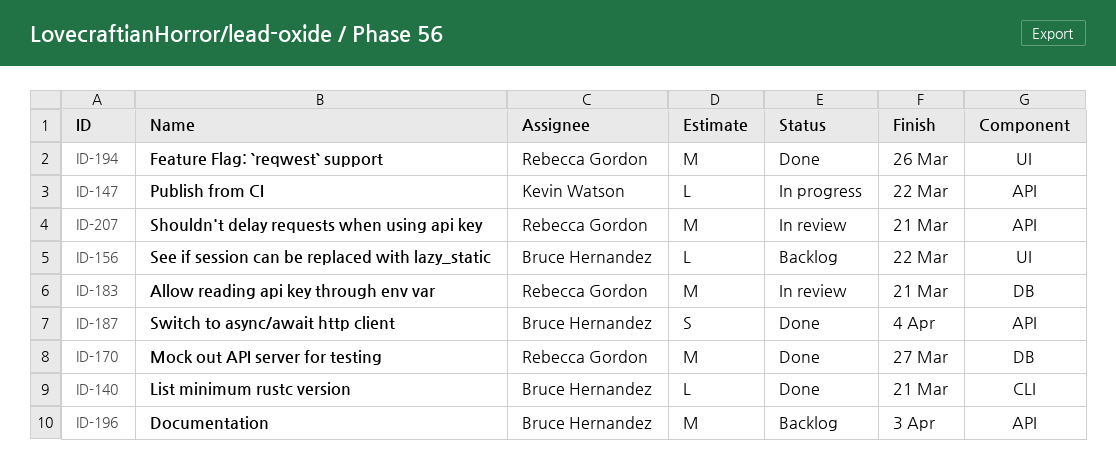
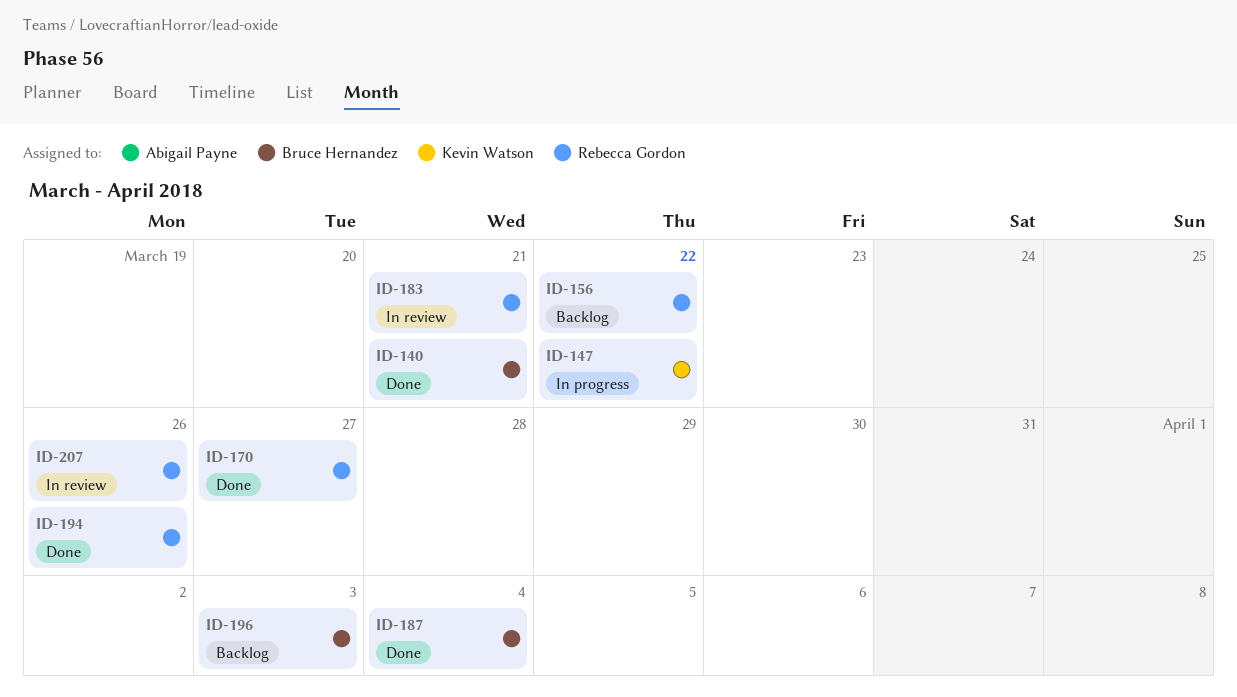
ID-156, owner: Bruce Hernandez -> Rebecca Gordon
ID-207, due: Mar 21 -> Mar 26

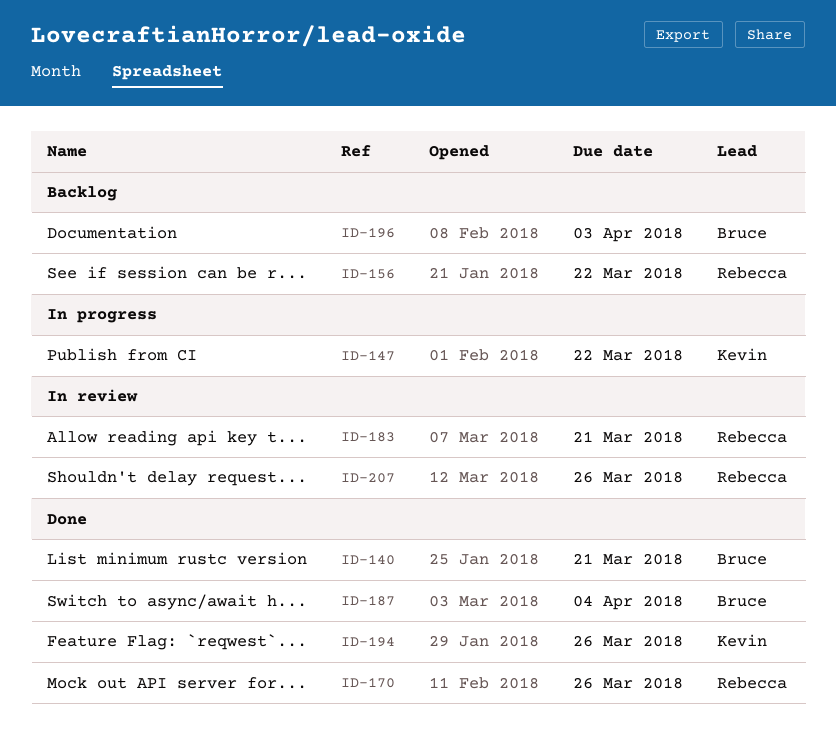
ID-170, due: Mar 27 -> Mar 26
ID-194, owner: Rebecca Gordon -> Kevin Watson

